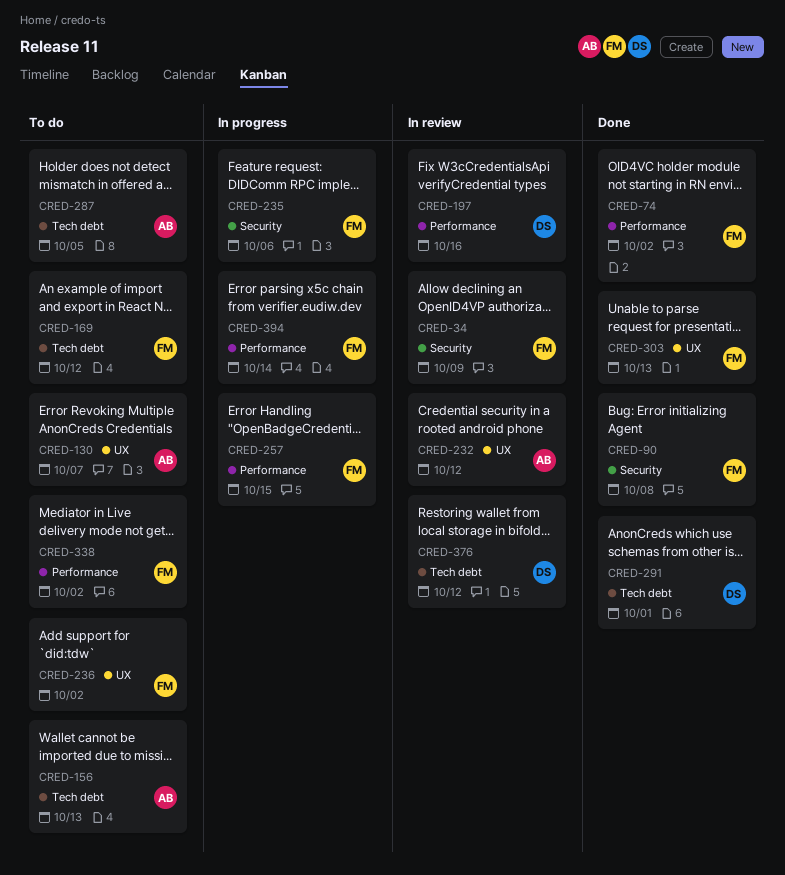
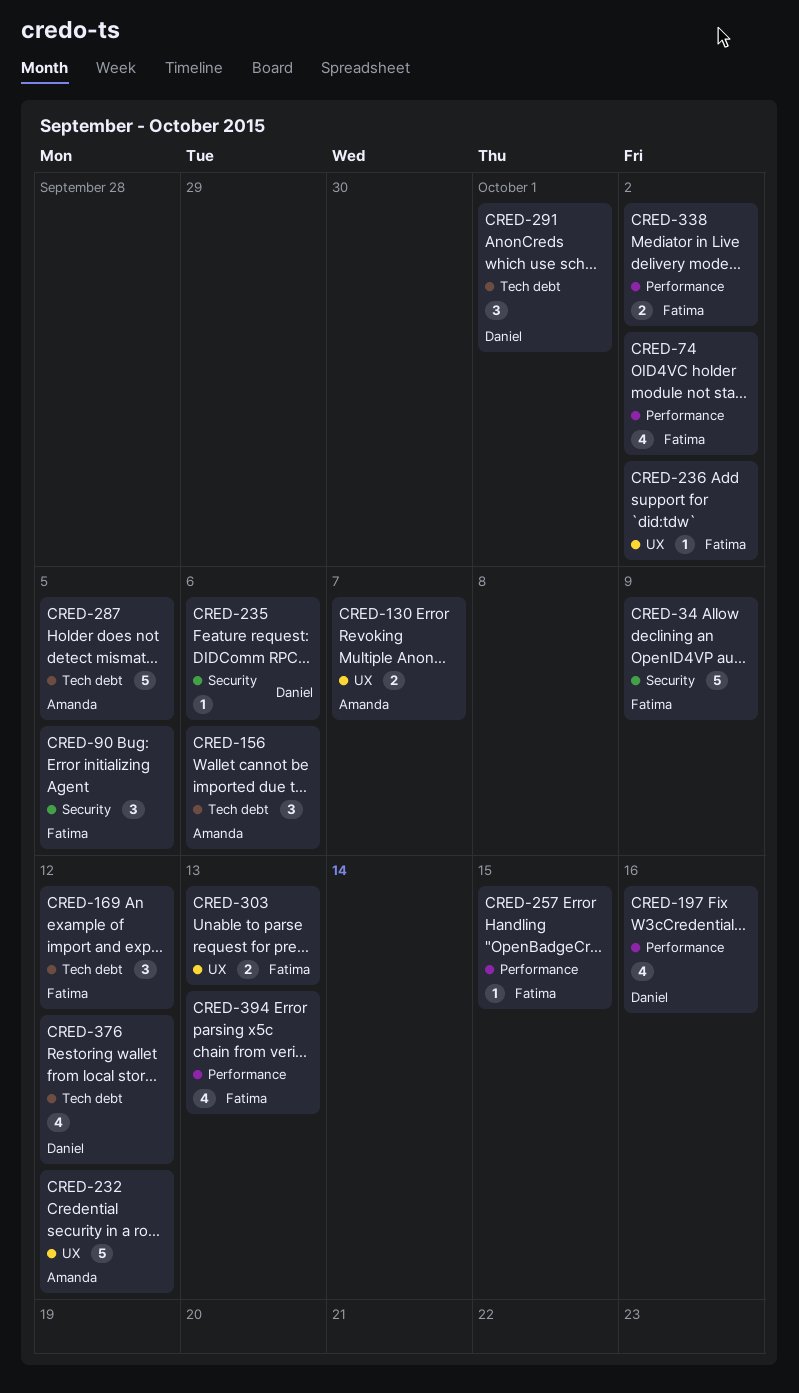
CRED-90, due: Oct 8 -> Oct 5
CRED-156, due: Oct 13 -> Oct 6
CRED-235, owner: Fatima -> Daniel
CRED-394, due: Oct 14 -> Oct 13

